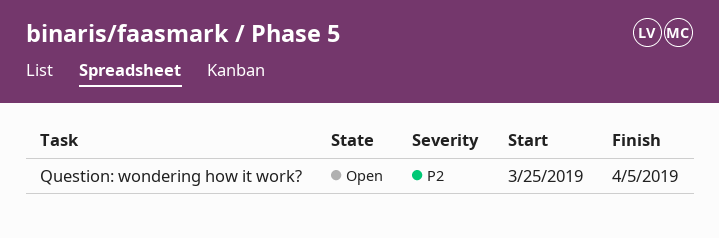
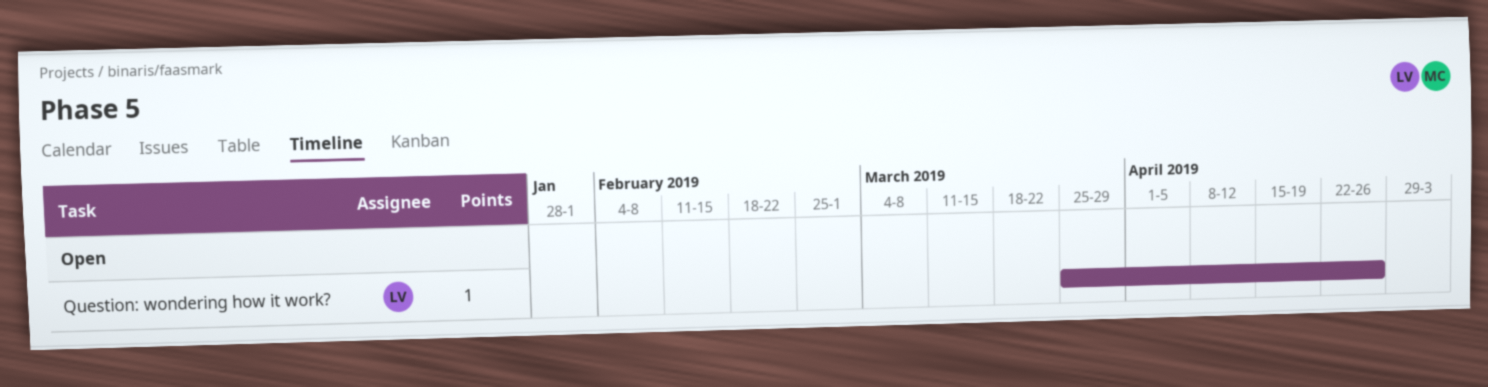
Question: wondering how it work?, due: Apr 5 -> Apr 26

